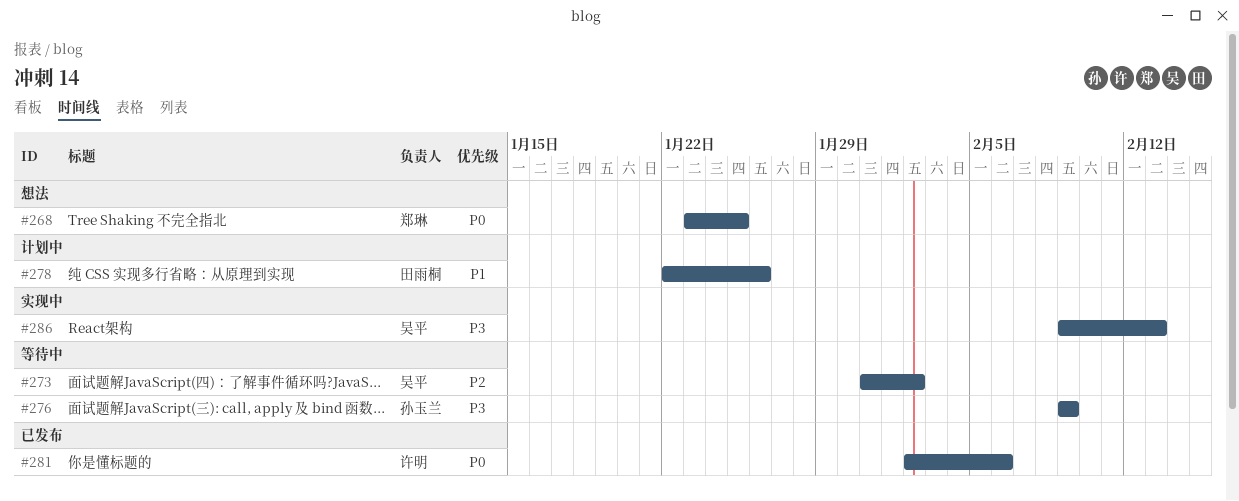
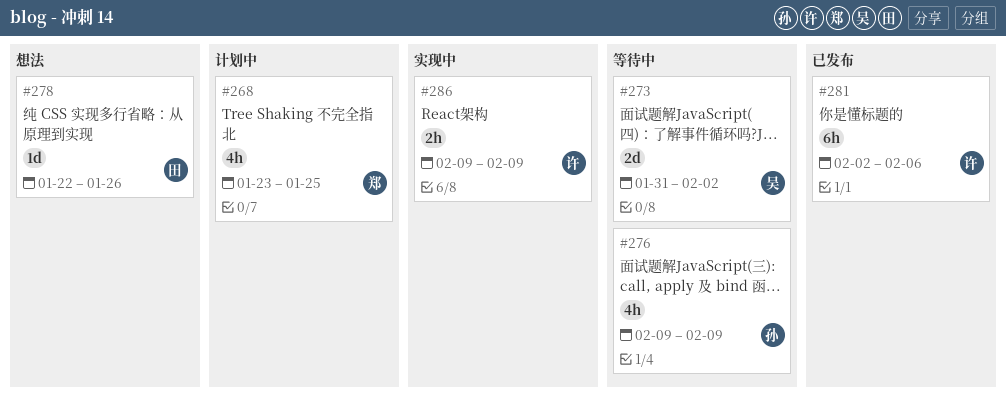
#268, status: 想法 -> 计划中
#278, status: 计划中 -> 想法
#286, owner: 吴平 -> 许明
#286, due: Feb 13 -> Feb 9

